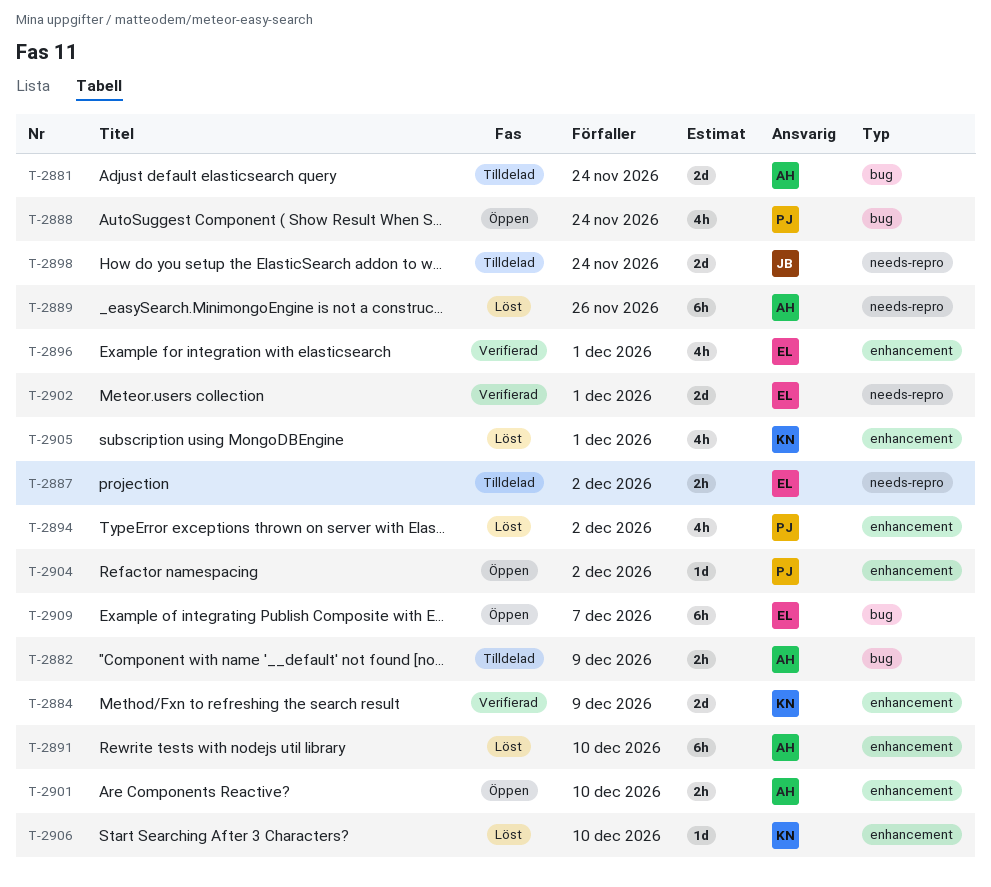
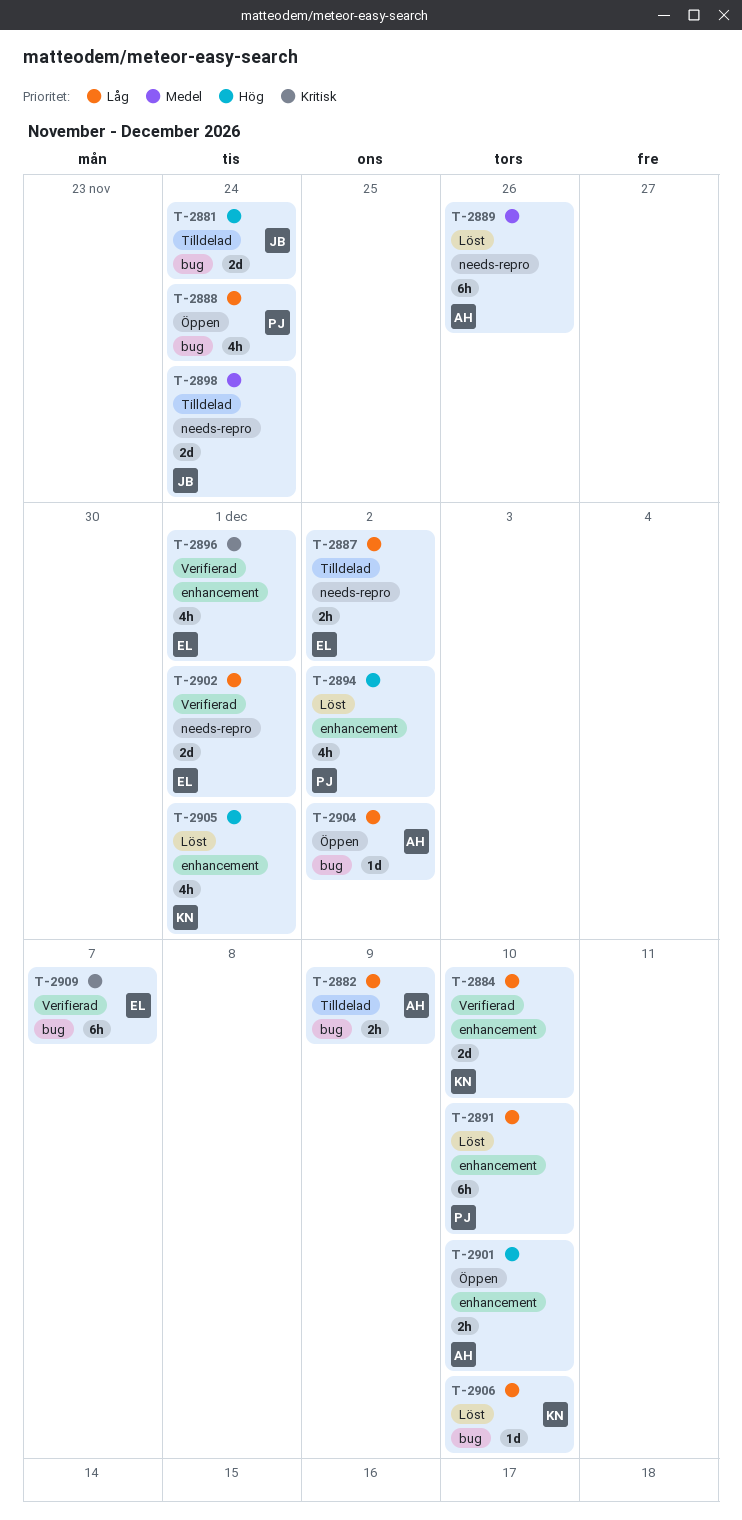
T-2881, owner: AH -> JB
T-2884, due: Dec 9 -> Dec 10
T-2891, owner: AH -> PJ
T-2904, owner: PJ -> AH
T-2904, label: enhancement -> bug
T-2906, label: enhancement -> bug
T-2909, status: Öppen -> Verifierad

